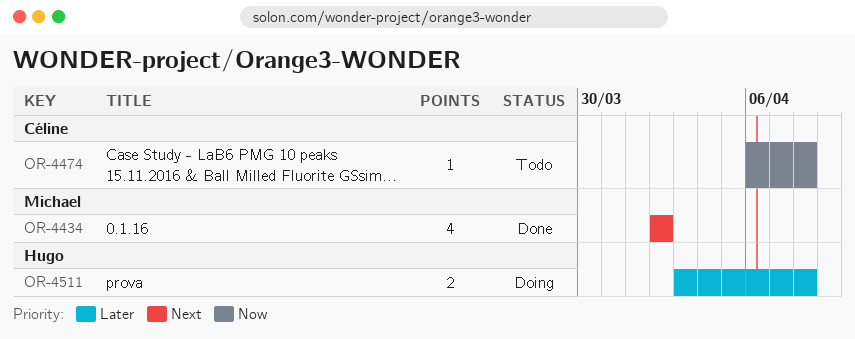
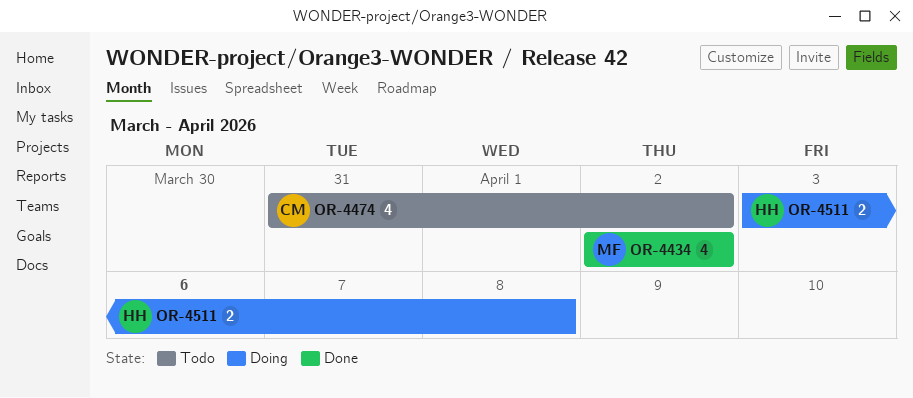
OR-4474, estimate: 1 -> 4
OR-4474, start: Apr 6 -> Mar 31
OR-4474, due: Apr 8 -> Apr 2

